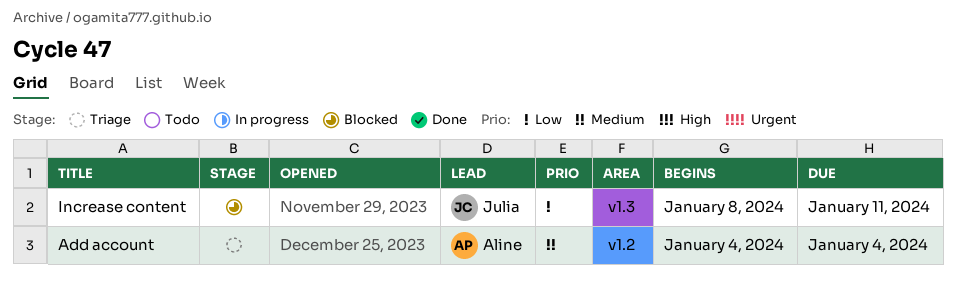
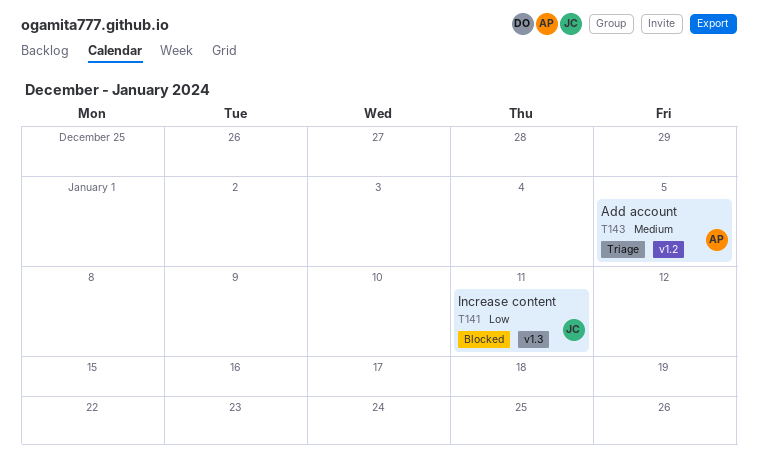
Add account, due: Jan 4 -> Jan 5

